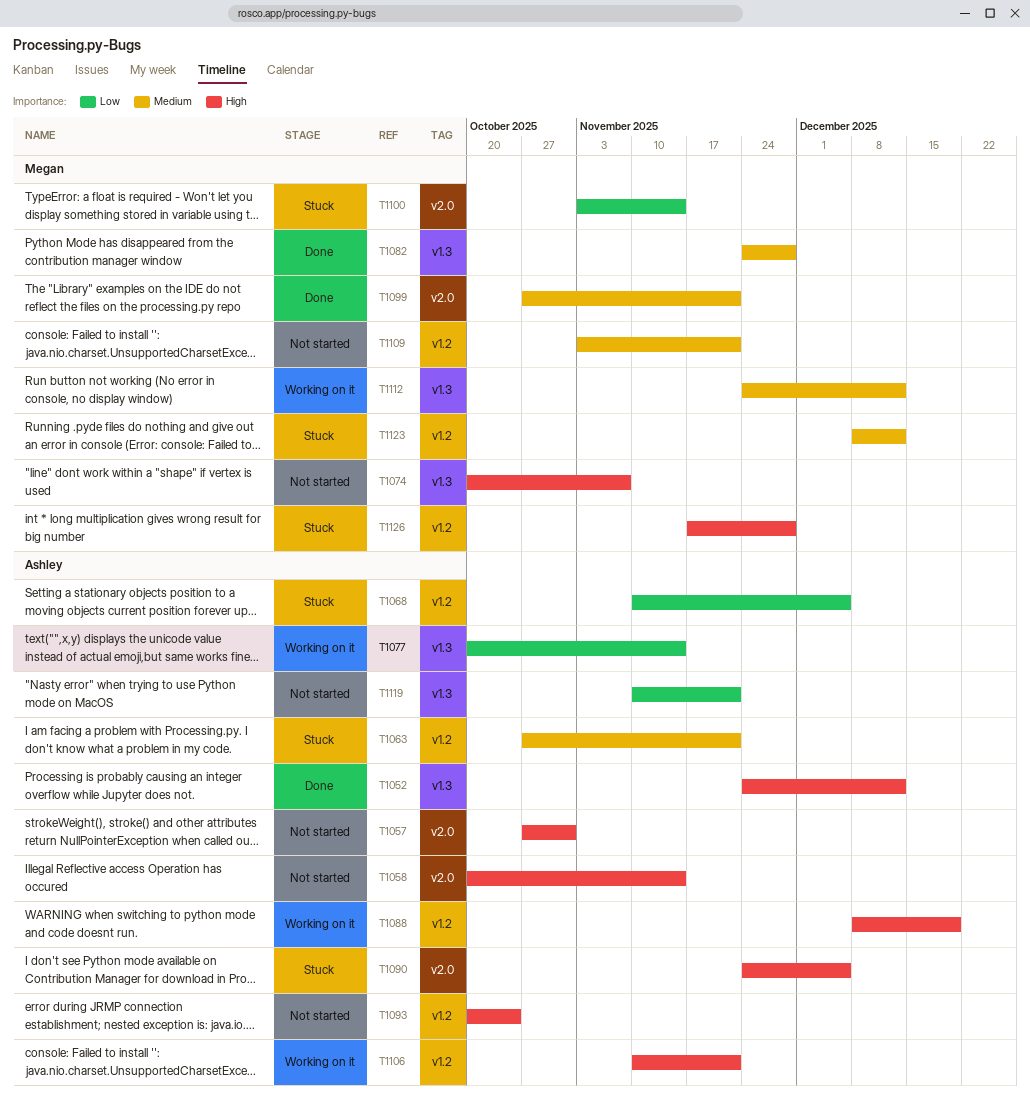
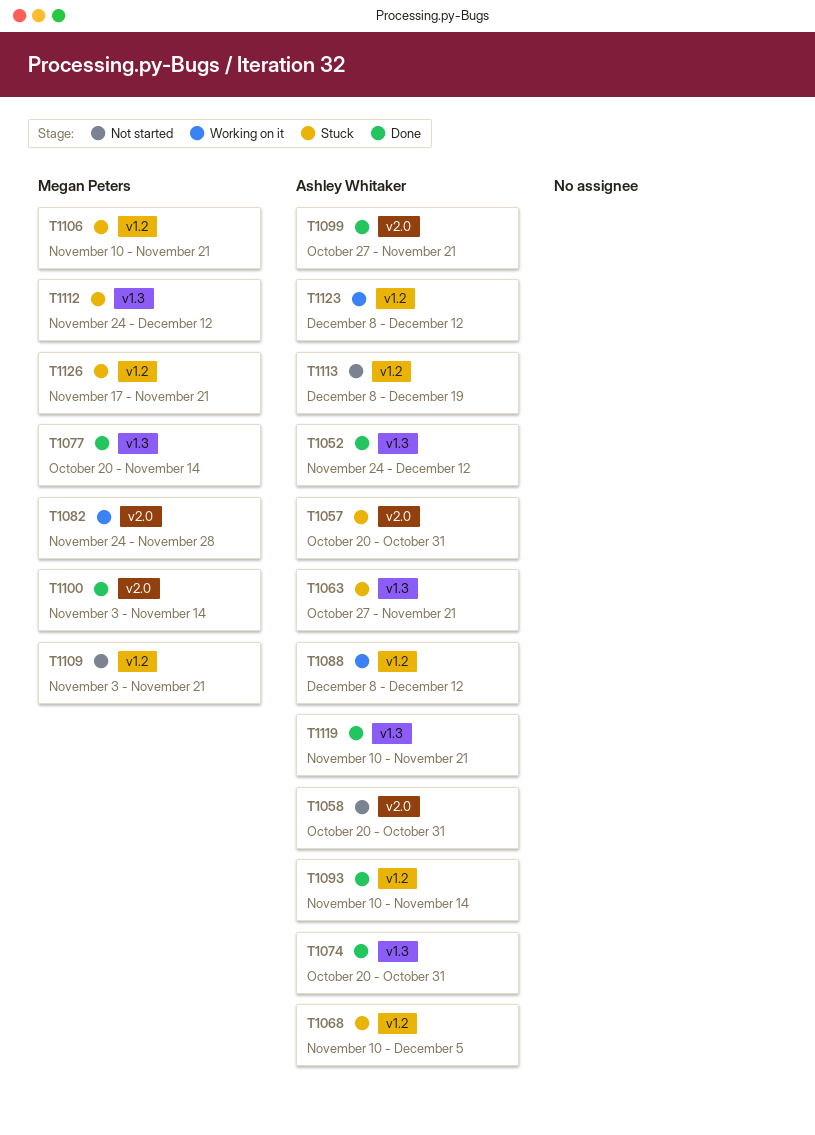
T1057, status: Not started -> Stuck
T1057, start: Oct 27 -> Oct 20
T1058, due: Nov 14 -> Oct 31
T1063, label: v1.2 -> v1.3
T1074, status: Not started -> Done
T1074, owner: Megan Peters -> Ashley Whitaker
T1074, due: Nov 7 -> Oct 31
T1077, status: Working on it -> Done
T1077, owner: Ashley Whitaker -> Megan Peters
T1082, status: Done -> Working on it
T1082, label: v1.3 -> v2.0
T1088, due: Dec 19 -> Dec 12
T1090: present -> none
T1093, status: Not started -> Done
T1093, start: Oct 20 -> Nov 10
T1093, due: Oct 24 -> Nov 14
T1099, owner: Megan Peters -> Ashley Whitaker
T1100, status: Stuck -> Done
T1106, status: Working on it -> Stuck
T1106, owner: Ashley Whitaker -> Megan Peters
T1112, status: Working on it -> Stuck
T1113: none -> present
T1119, status: Not started -> Done
T1123, status: Stuck -> Working on it
T1123, owner: Megan Peters -> Ashley Whitaker
T1126, due: Nov 28 -> Nov 21

